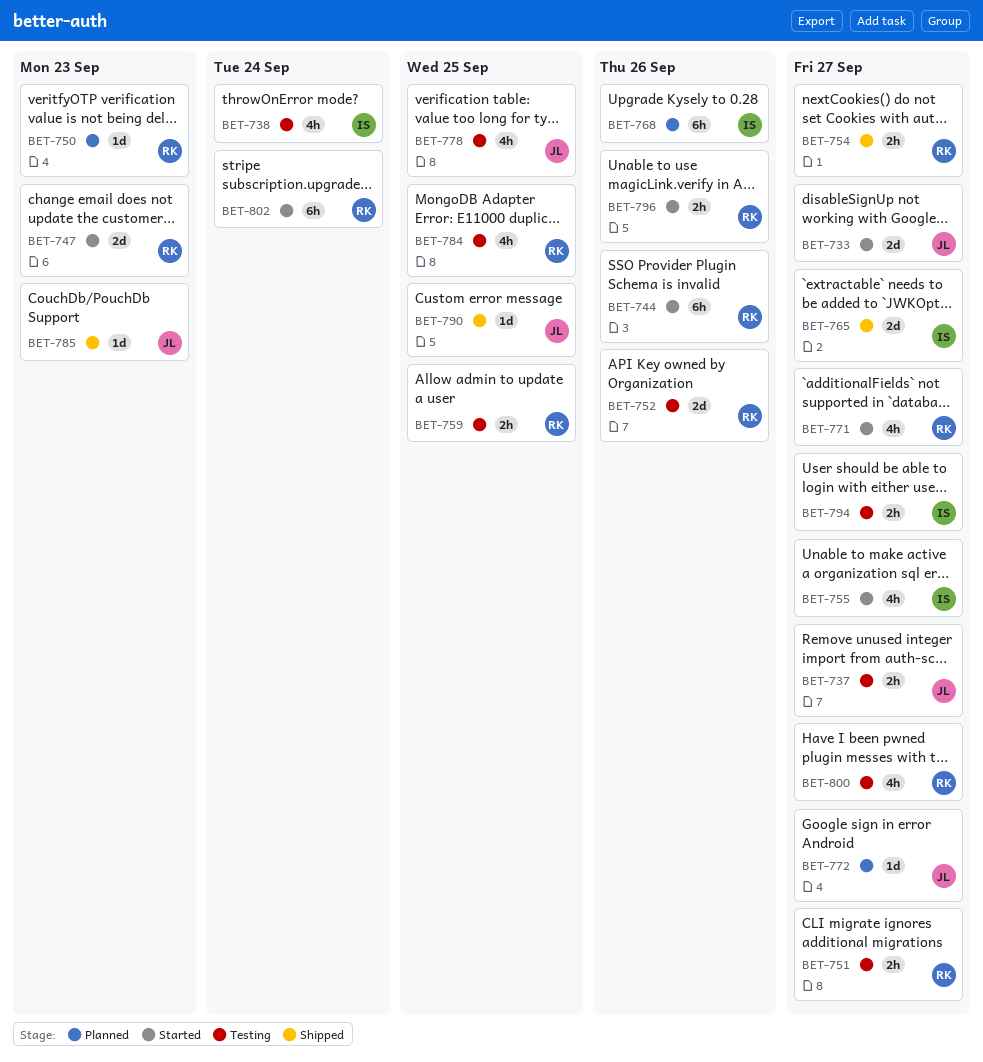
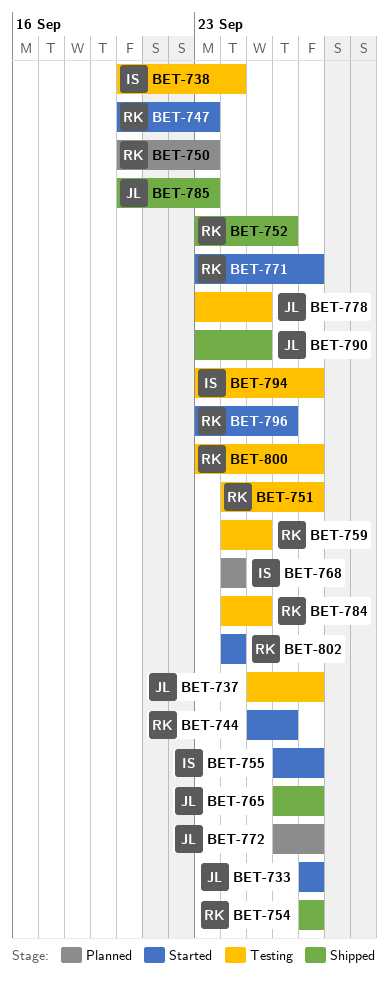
BET-752, status: Testing -> Shipped
BET-765, owner: IS -> JL
BET-768, due: Sep 26 -> Sep 24

